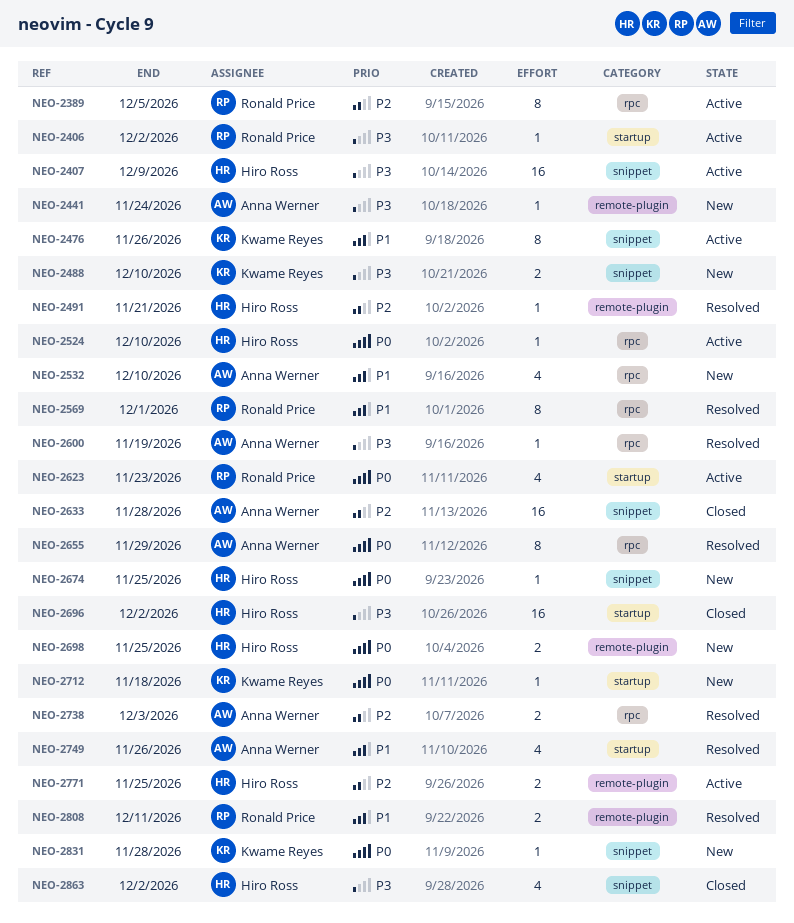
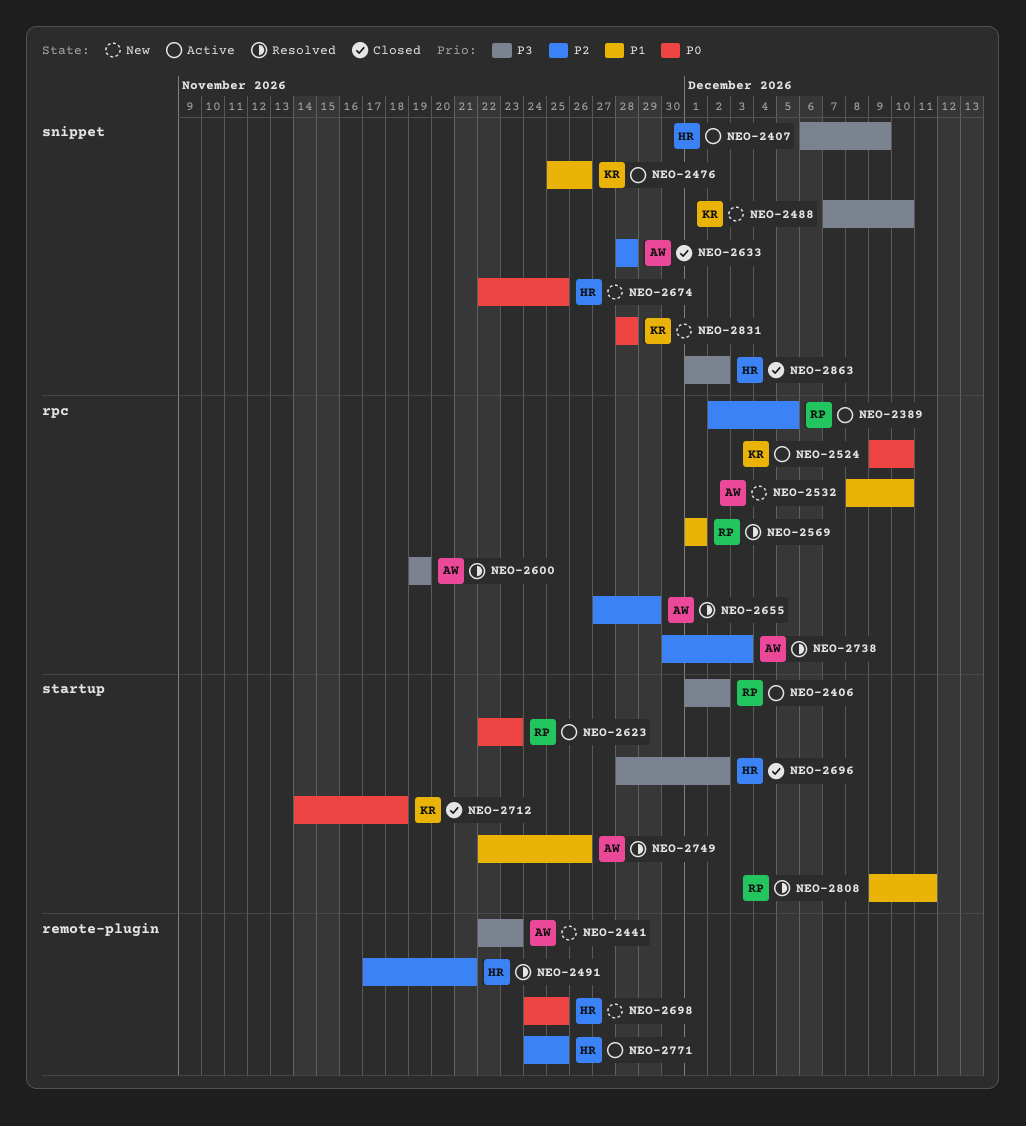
NEO-2441, due: Nov 24 -> Nov 23
NEO-2524, owner: Hiro Ross -> Kwame Reyes
NEO-2655, priority: P0 -> P2
NEO-2712, status: New -> Closed
NEO-2808, label: remote-plugin -> startup

